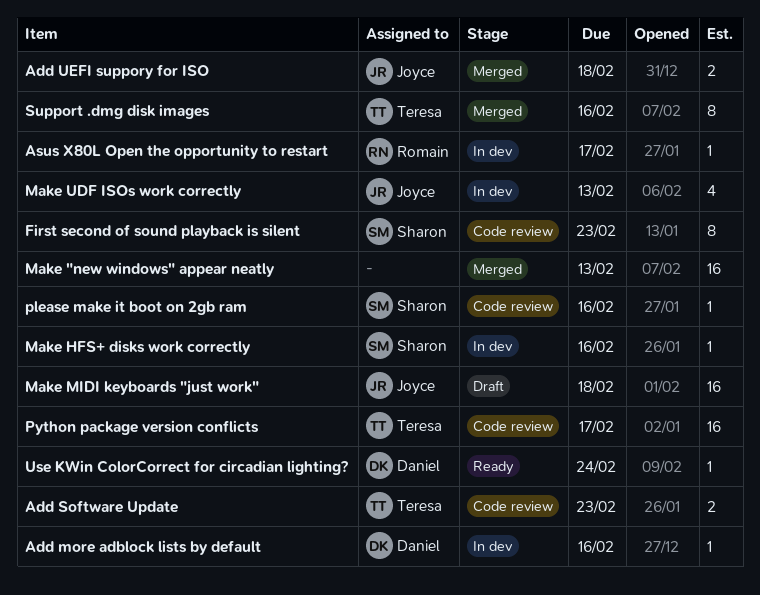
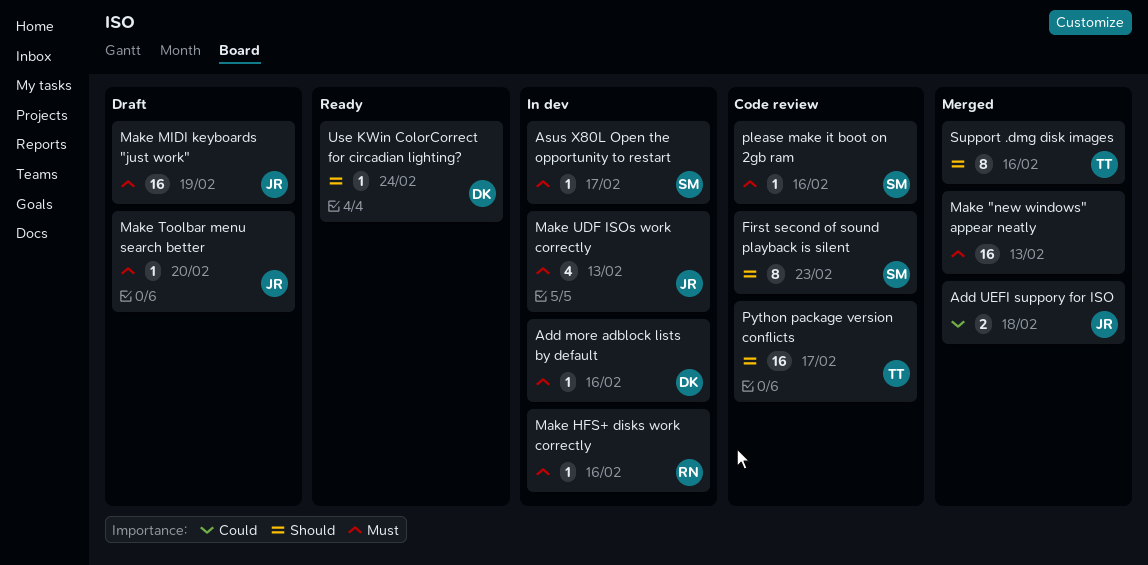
Add Software Update: present -> none
Asus X80L Open the opportunity to restart, owner: Romain -> Sharon
Make HFS+ disks work correctly, owner: Sharon -> Romain
Make MIDI keyboards "just work", due: Feb 18 -> Feb 19
Make Toolbar menu search better: none -> present

